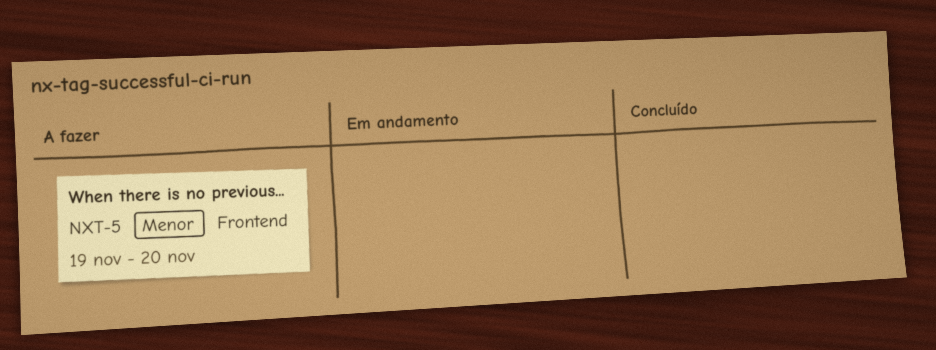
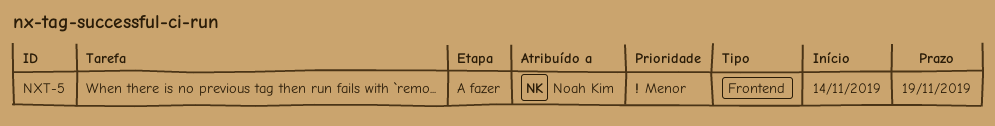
NXT-5, start: Nov 19 -> Nov 14
NXT-5, due: Nov 20 -> Nov 19

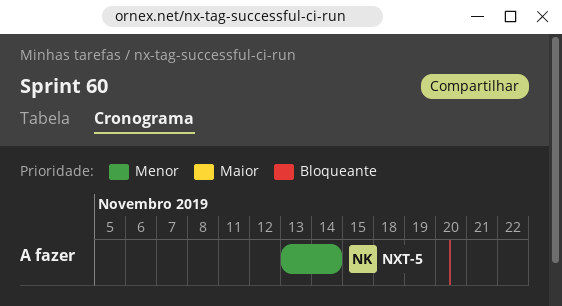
NXT-5, start: Nov 14 -> Nov 13
NXT-5, due: Nov 19 -> Nov 14

